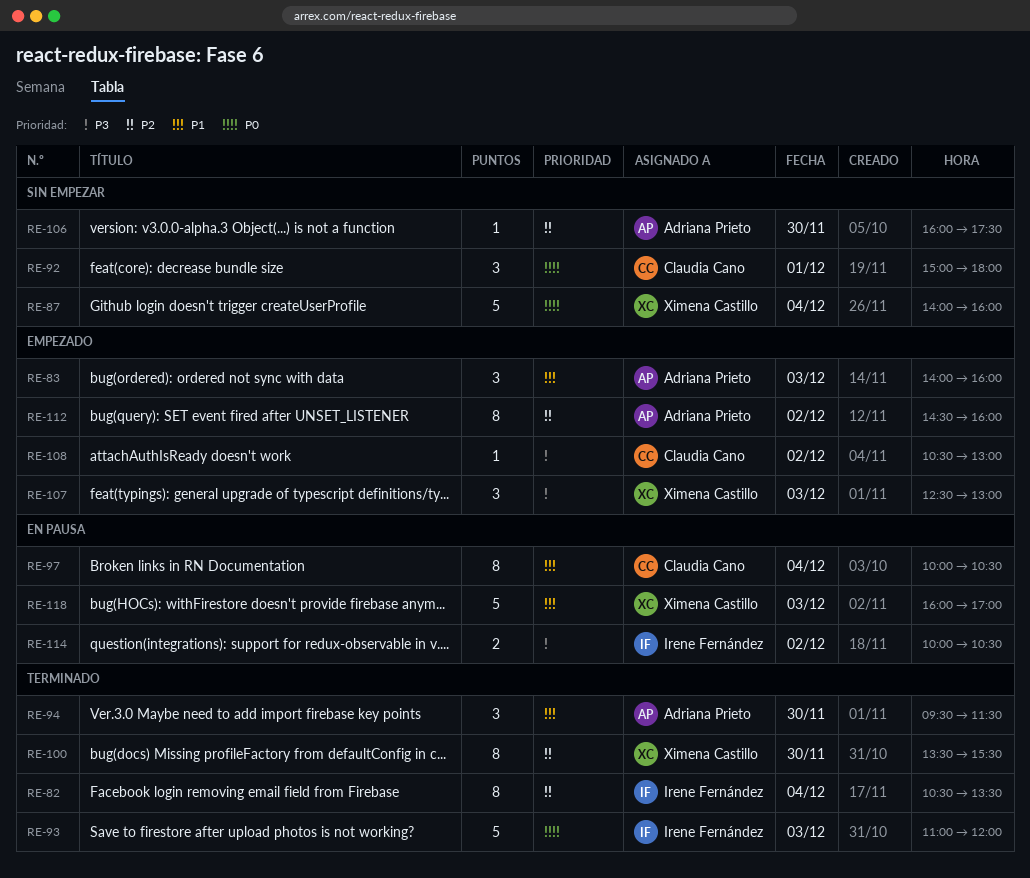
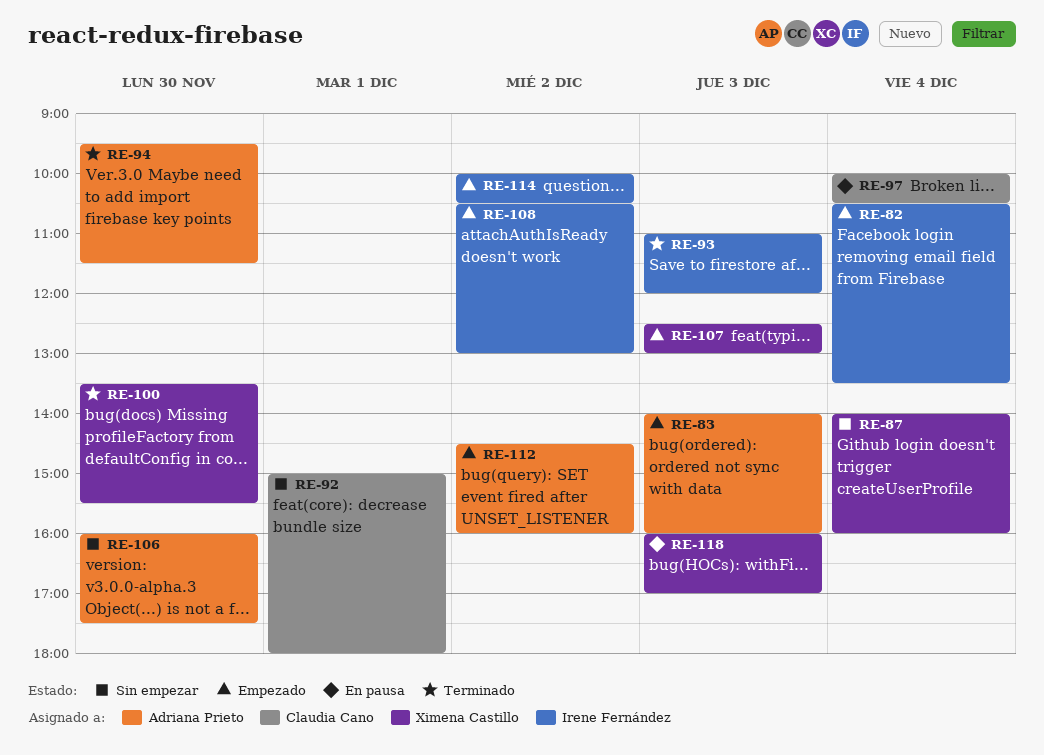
RE-82, status: Terminado -> Empezado
RE-108, owner: Claudia Cano -> Irene Fernández
RE-114, status: En pausa -> Empezado

